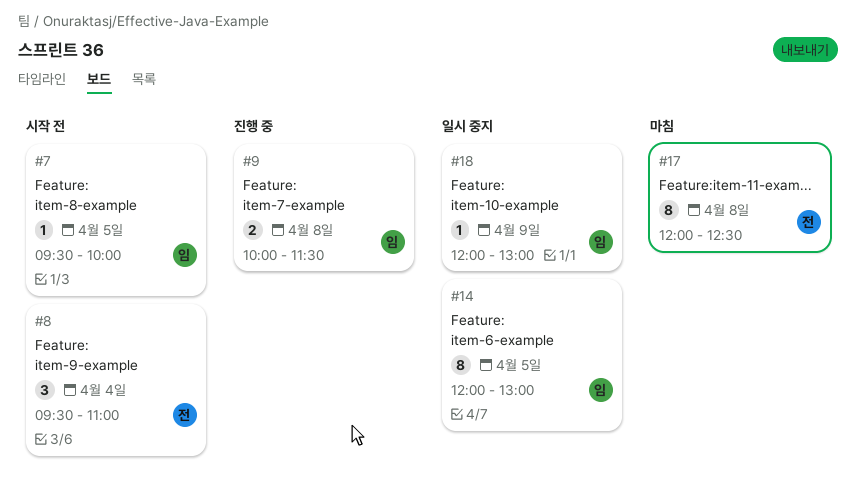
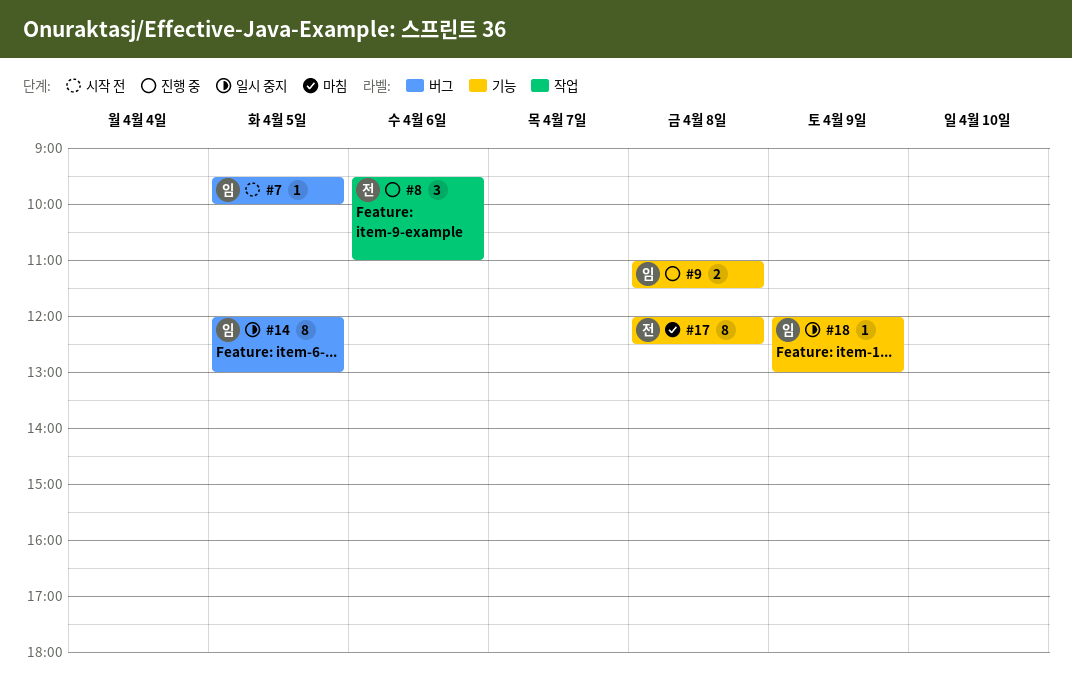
#8, status: 시작 전 -> 진행 중
#8, day: Apr 4 -> Apr 6
#9, begins: 10:00 -> 11:00

